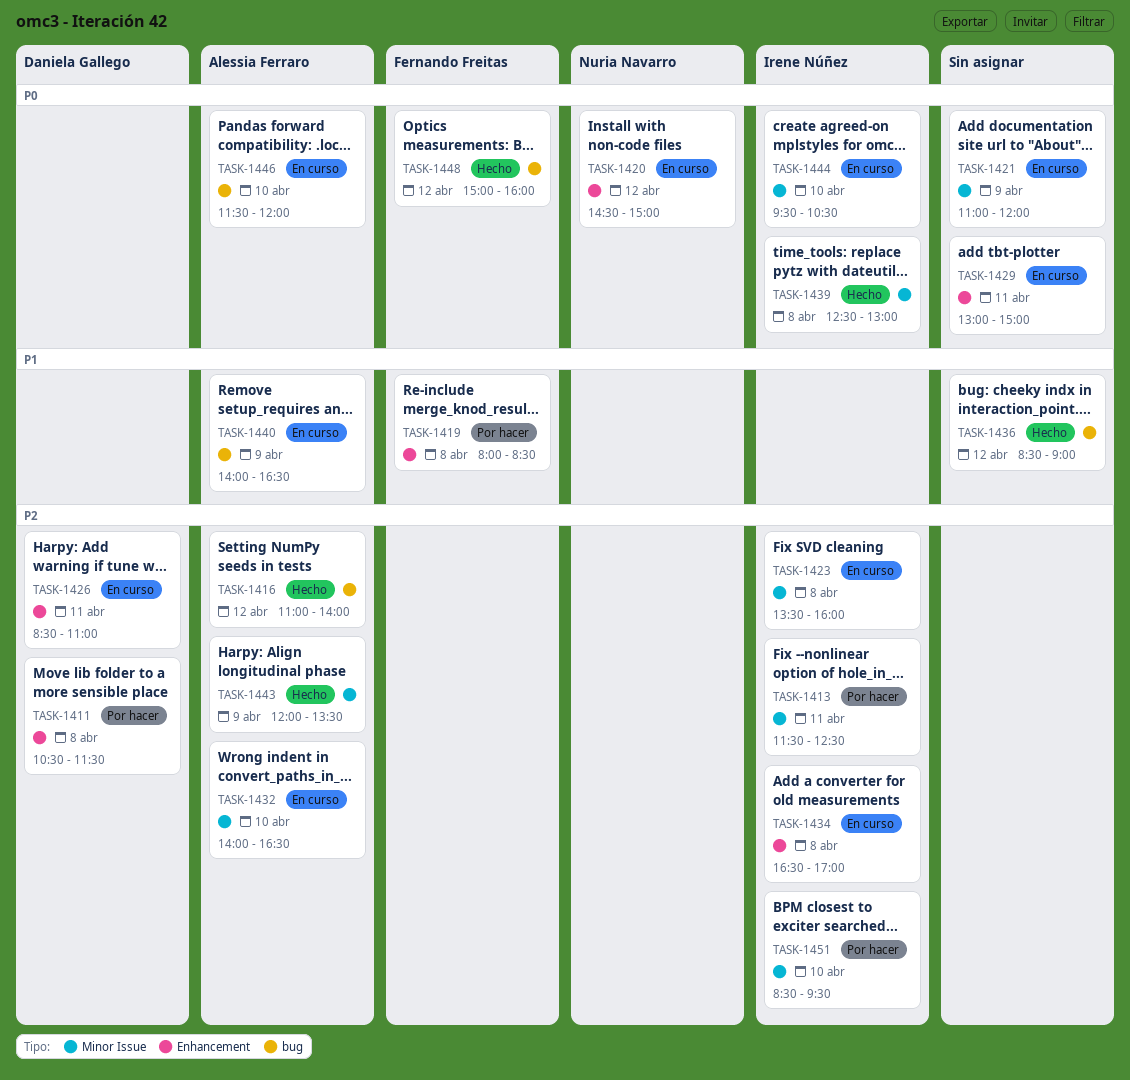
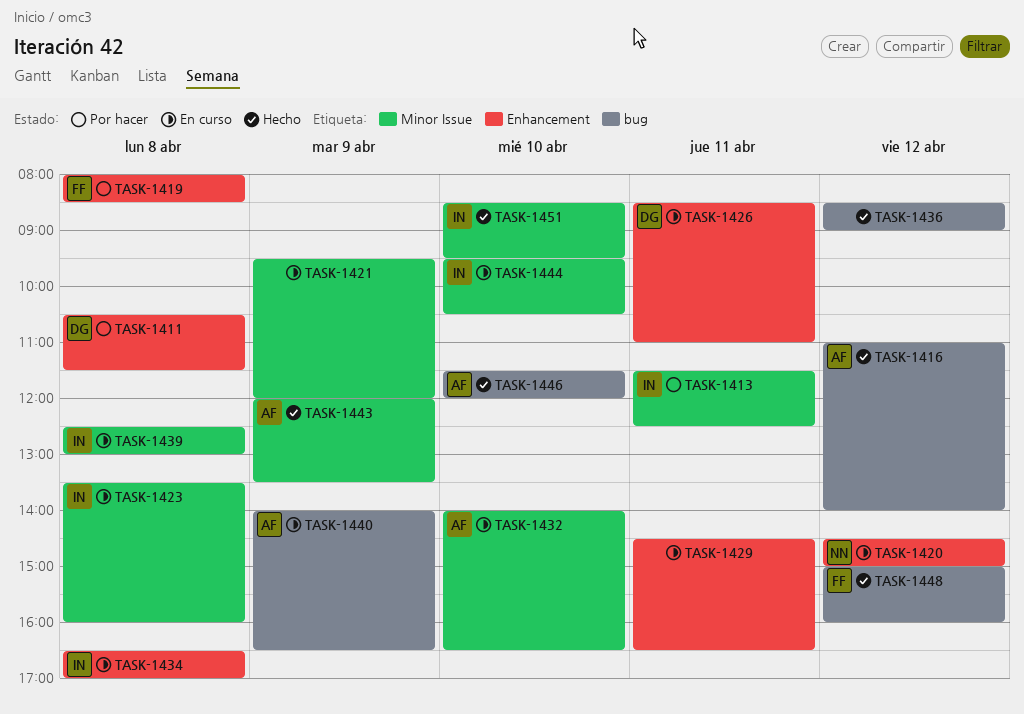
TASK-1421, begins: 11:00 -> 09:30
TASK-1429, begins: 13:00 -> 14:30
TASK-1429, ends: 15:00 -> 16:30
TASK-1439, status: Hecho -> En curso
TASK-1446, status: En curso -> Hecho
TASK-1451, status: Por hacer -> Hecho

